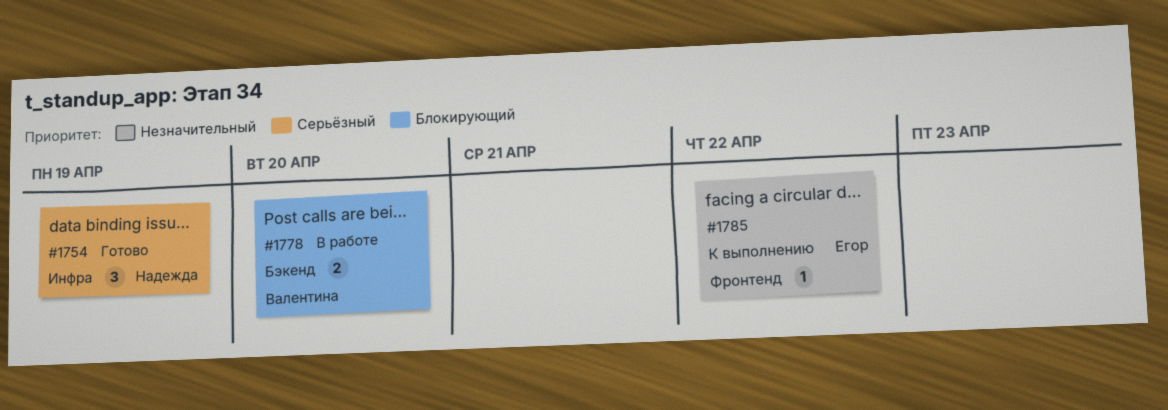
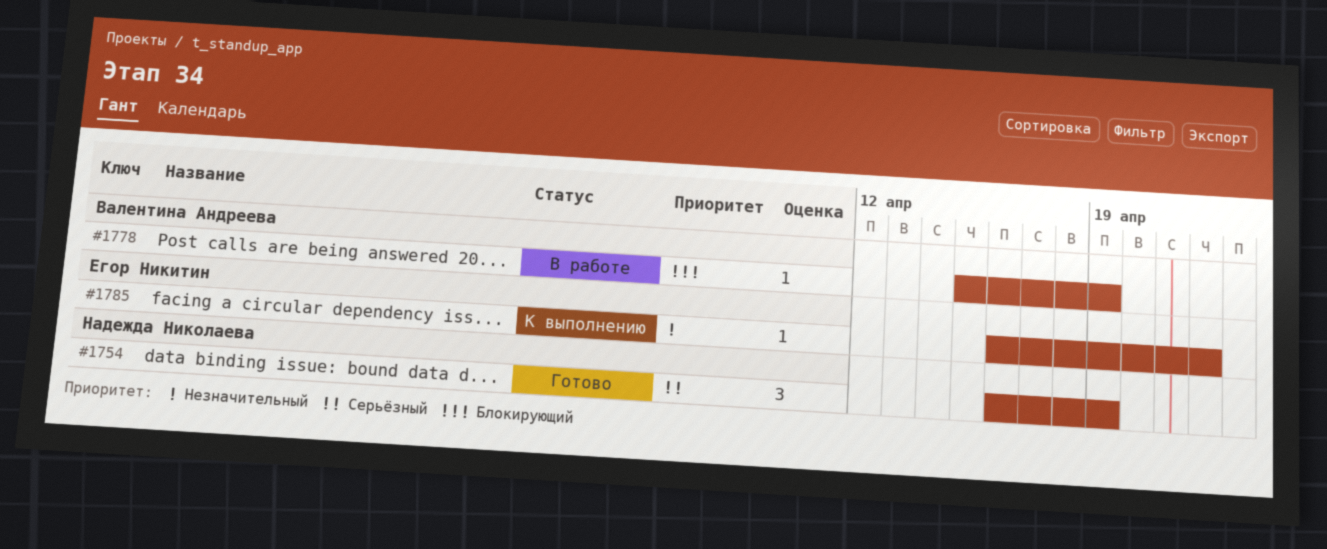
#1778, estimate: 2 -> 1
#1778, due: Apr 20 -> Apr 19

